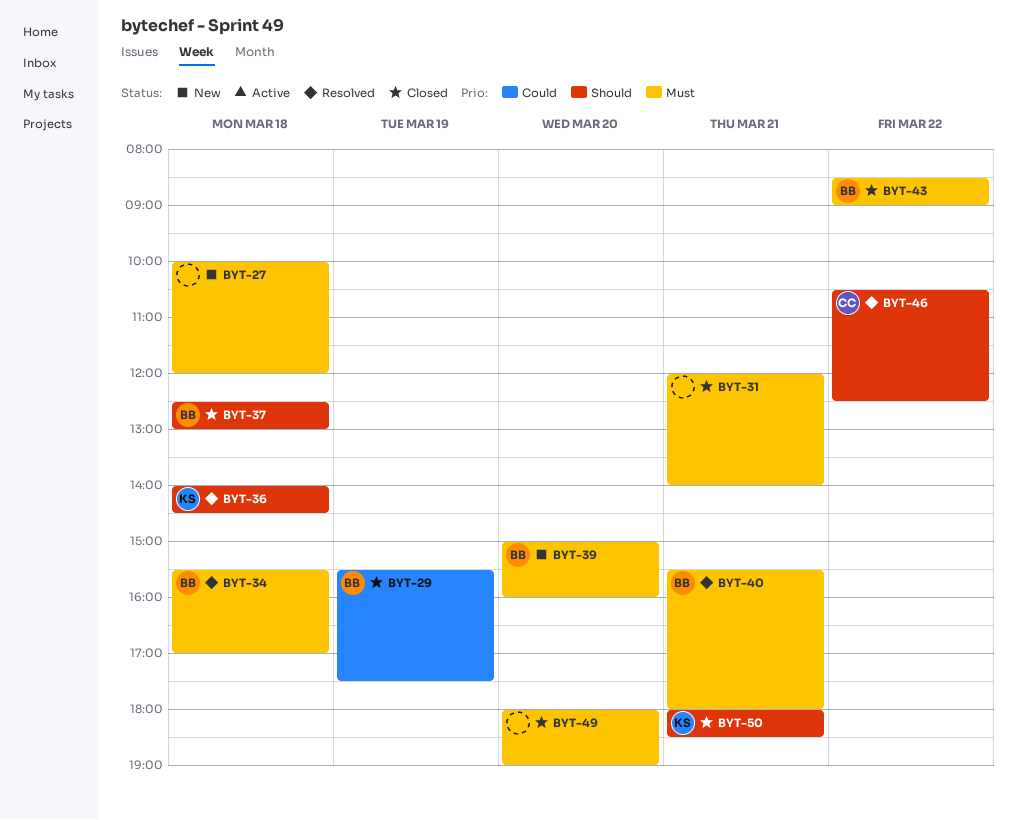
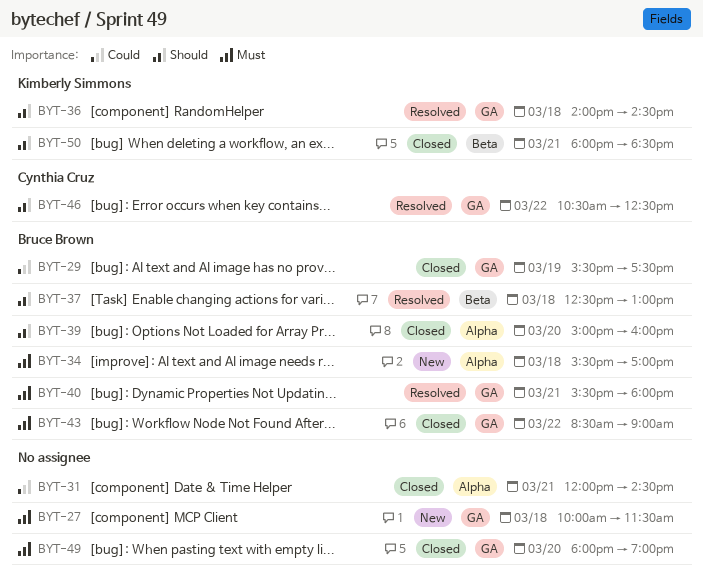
BYT-27, ends: 12:00 -> 11:30
BYT-31, priority: Must -> Could
BYT-31, ends: 14:00 -> 14:30
BYT-34, status: Resolved -> New
BYT-37, status: Closed -> Resolved
BYT-39, status: New -> Closed
BYT-39, priority: Must -> Should

